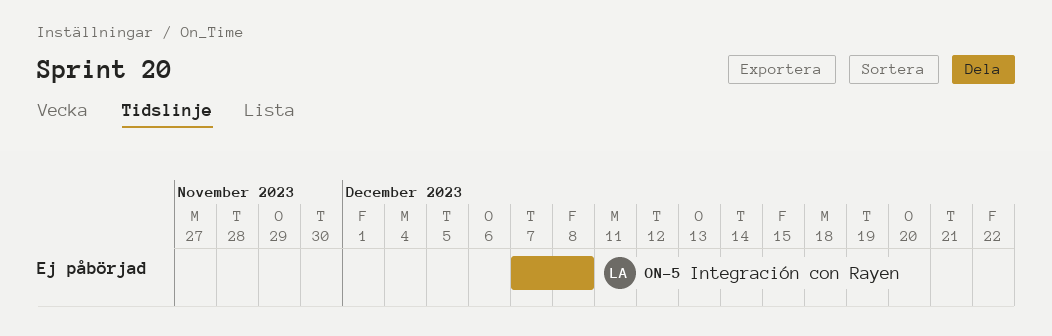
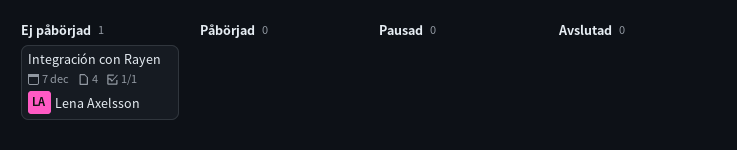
Integración con Rayen, due: Dec 8 -> Dec 7

